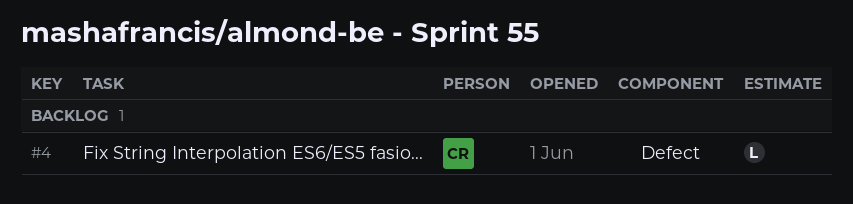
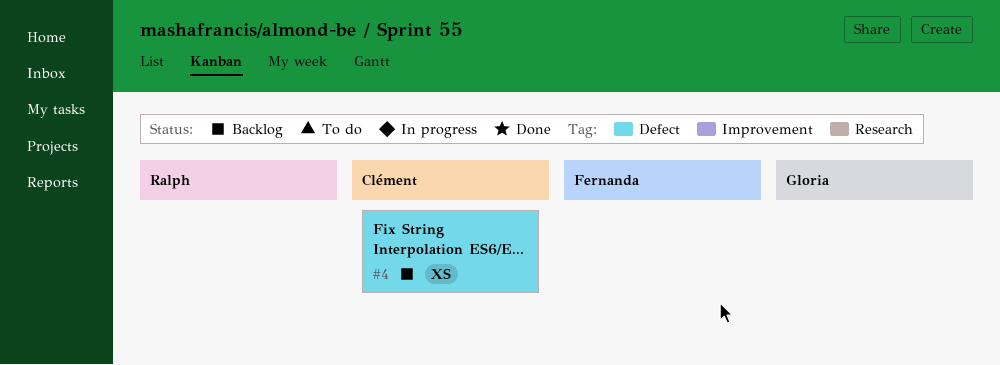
#4, estimate: L -> XS

